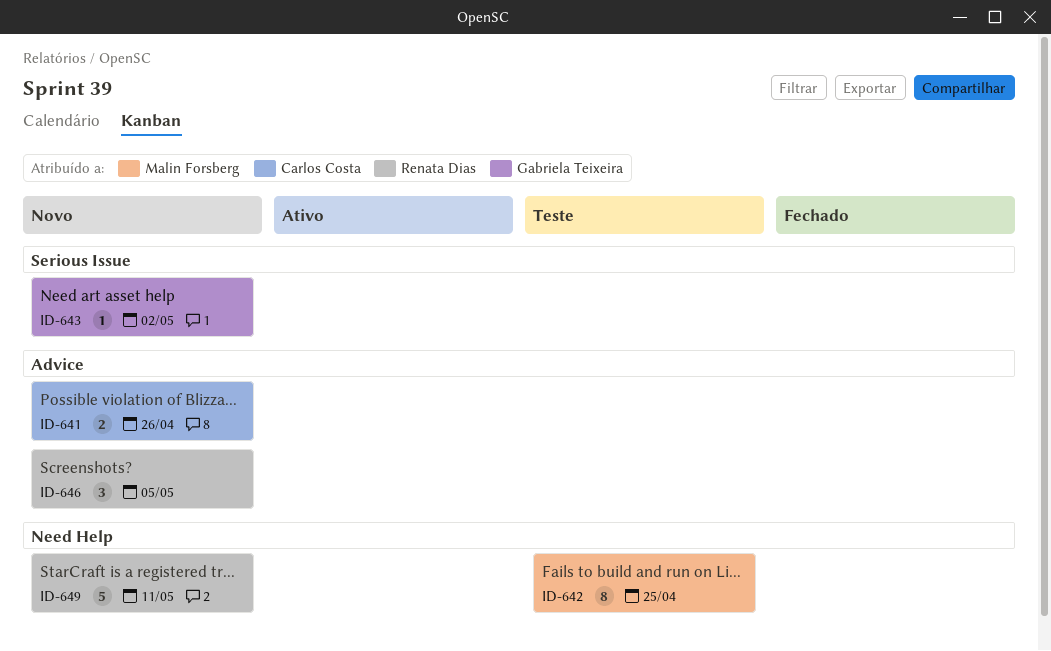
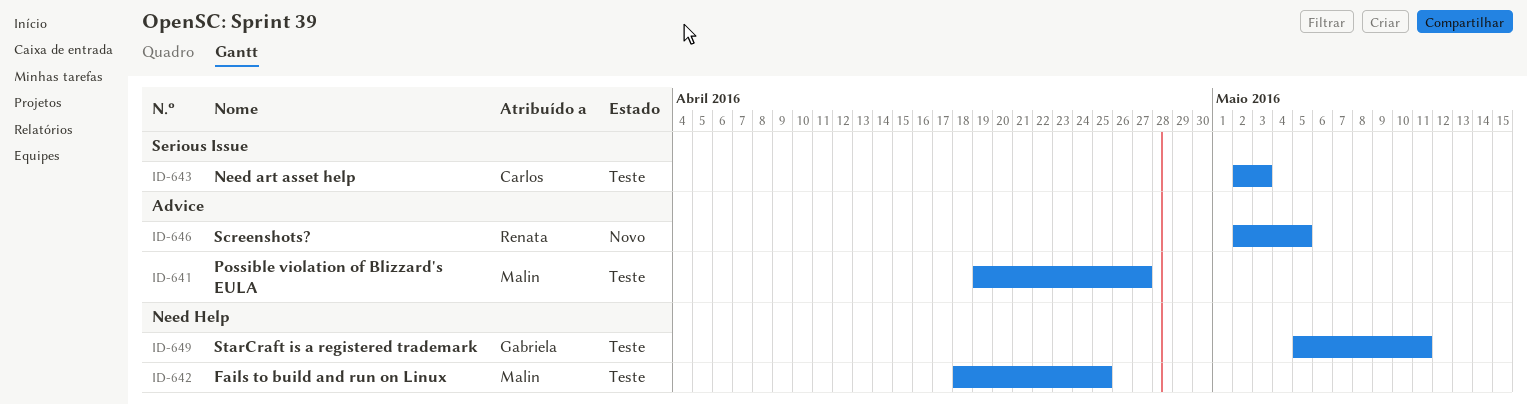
ID-641, status: Novo -> Teste
ID-641, owner: Carlos Costa -> Malin Forsberg
ID-641, due: Apr 26 -> Apr 27
ID-643, status: Novo -> Teste
ID-643, owner: Gabriela Teixeira -> Carlos Costa
ID-643, due: May 2 -> May 3
ID-649, status: Novo -> Teste
ID-649, owner: Renata Dias -> Gabriela Teixeira

